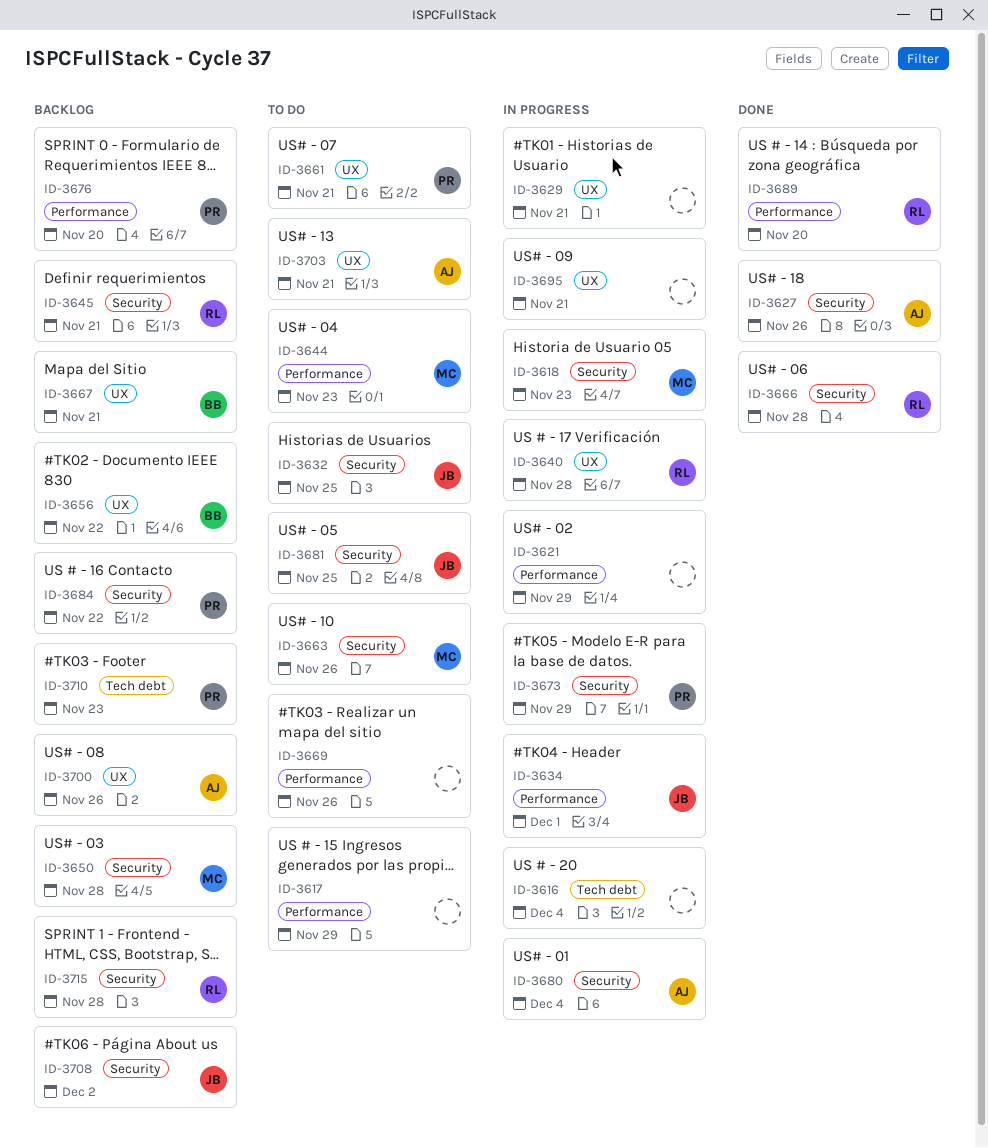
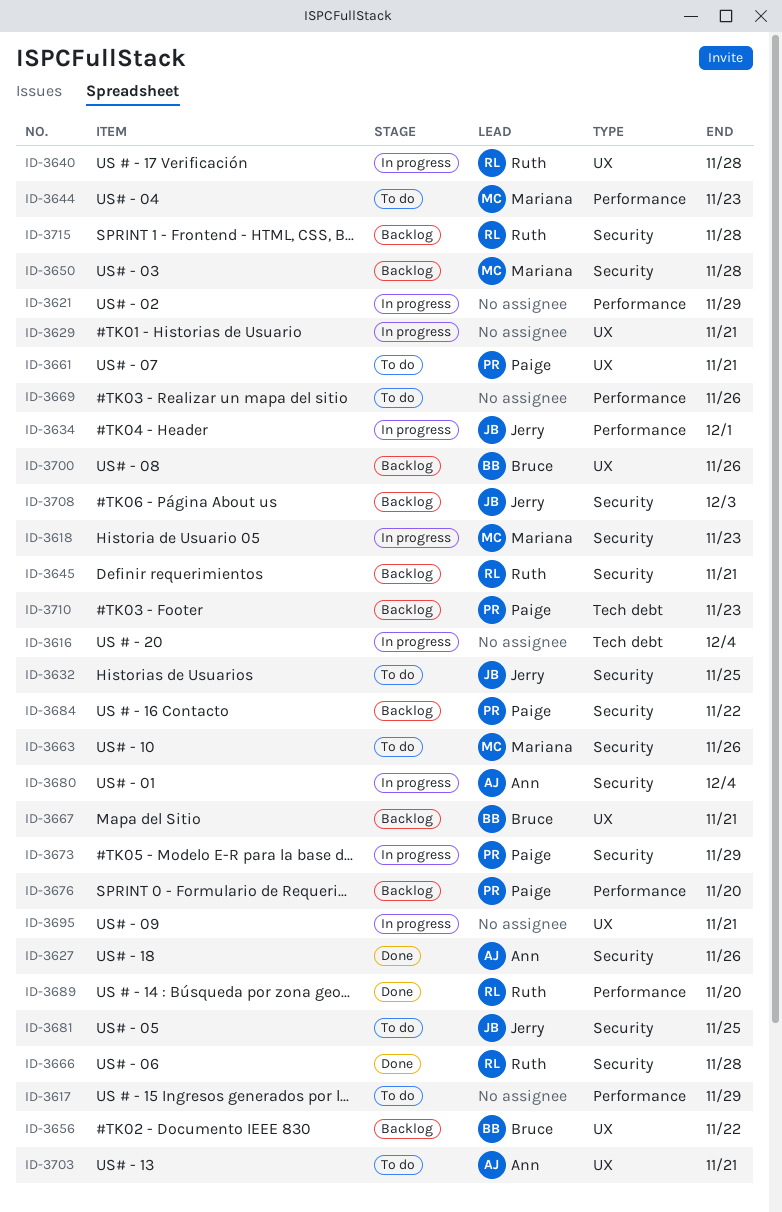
ID-3700, owner: Ann -> Bruce
ID-3708, due: Dec 2 -> Dec 3

